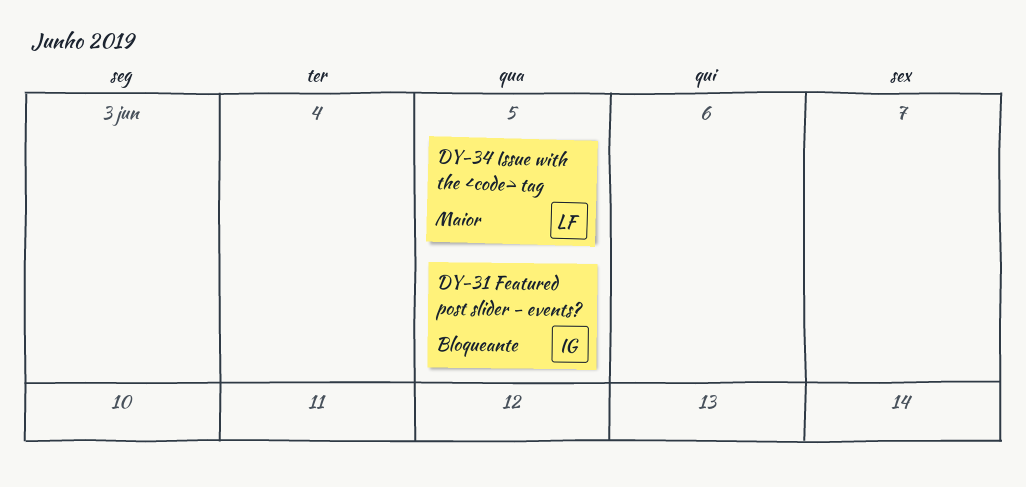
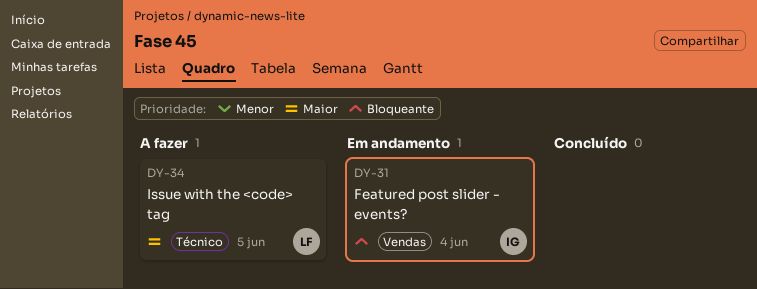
DY-31, due: Jun 5 -> Jun 4

